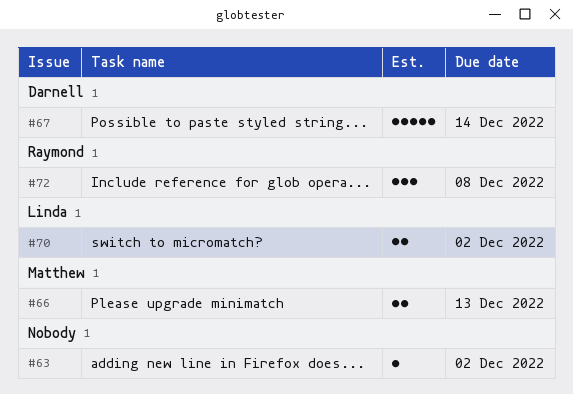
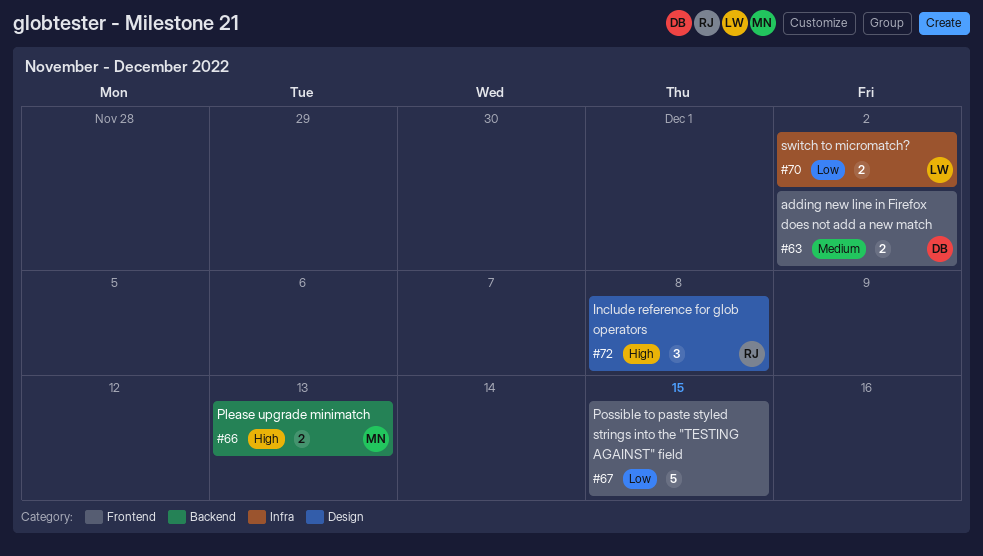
#63, owner: none -> Darnell
#63, estimate: 1 -> 2
#67, owner: Darnell -> none
#67, due: Dec 14 -> Dec 15

